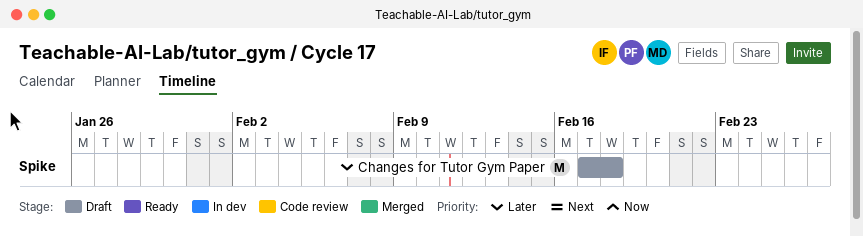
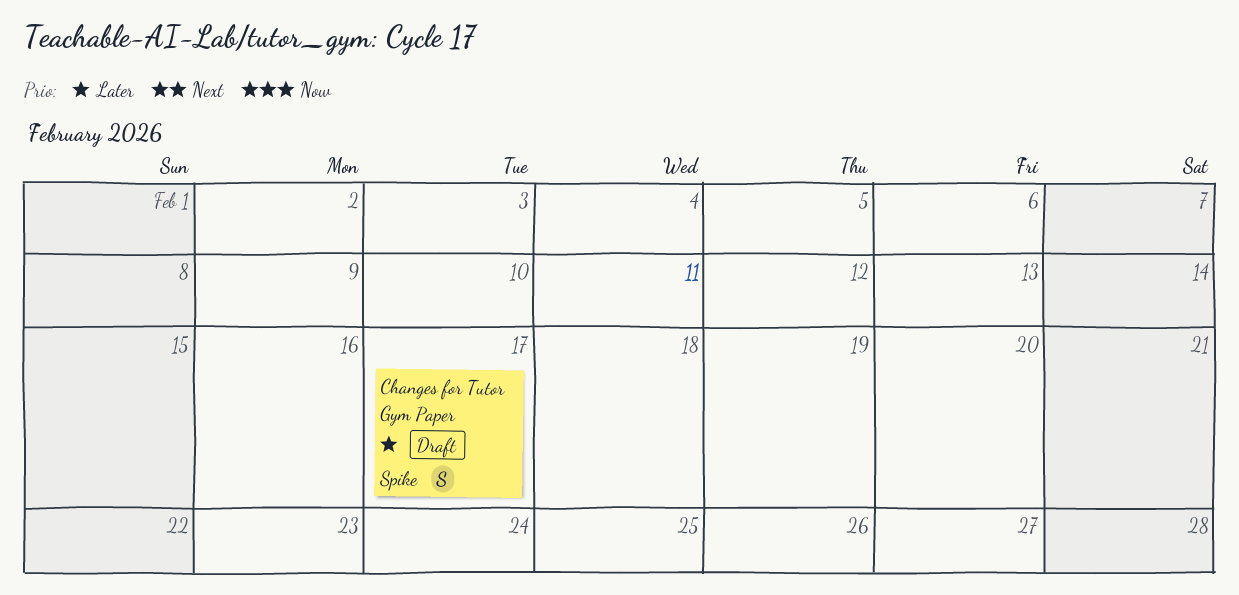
Changes for Tutor Gym Paper, estimate: M -> S
Changes for Tutor Gym Paper, due: Feb 18 -> Feb 17

